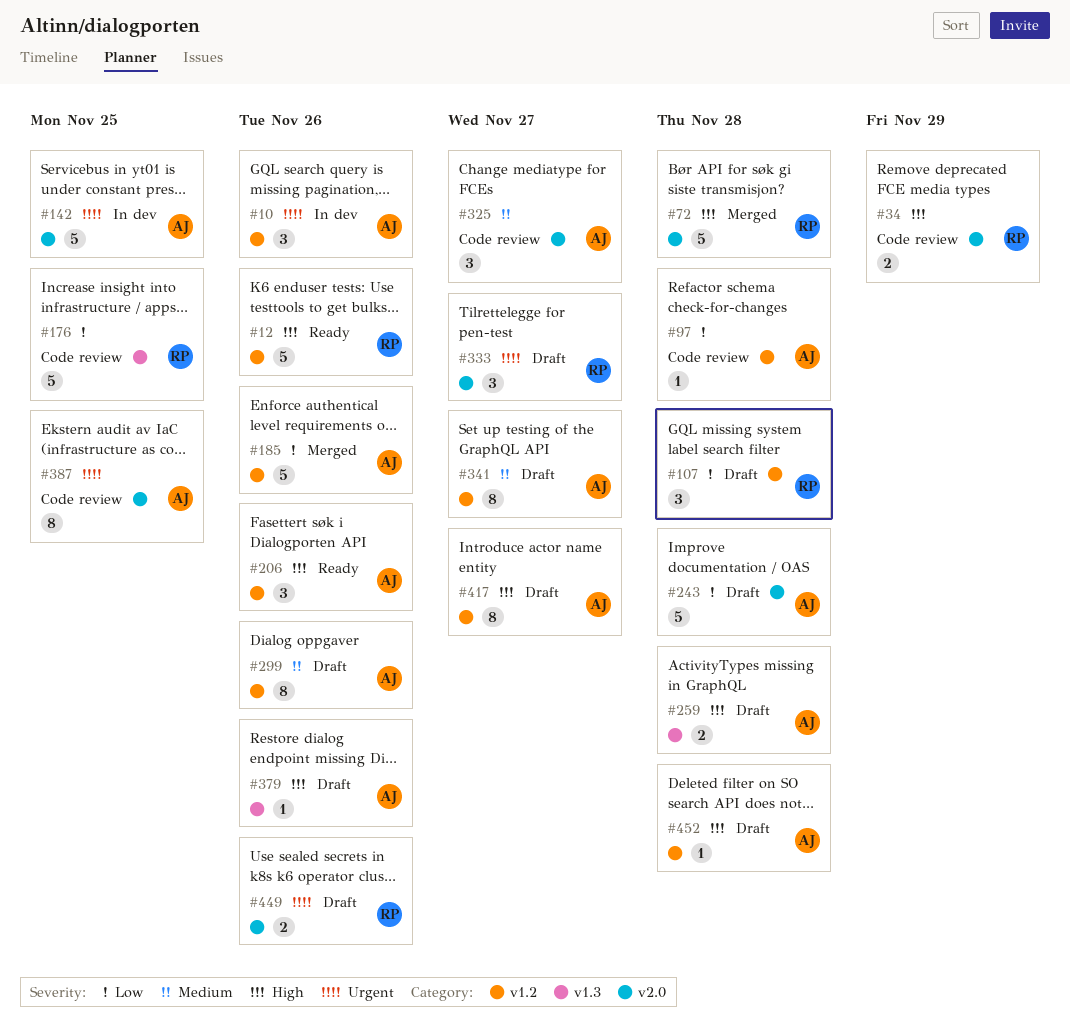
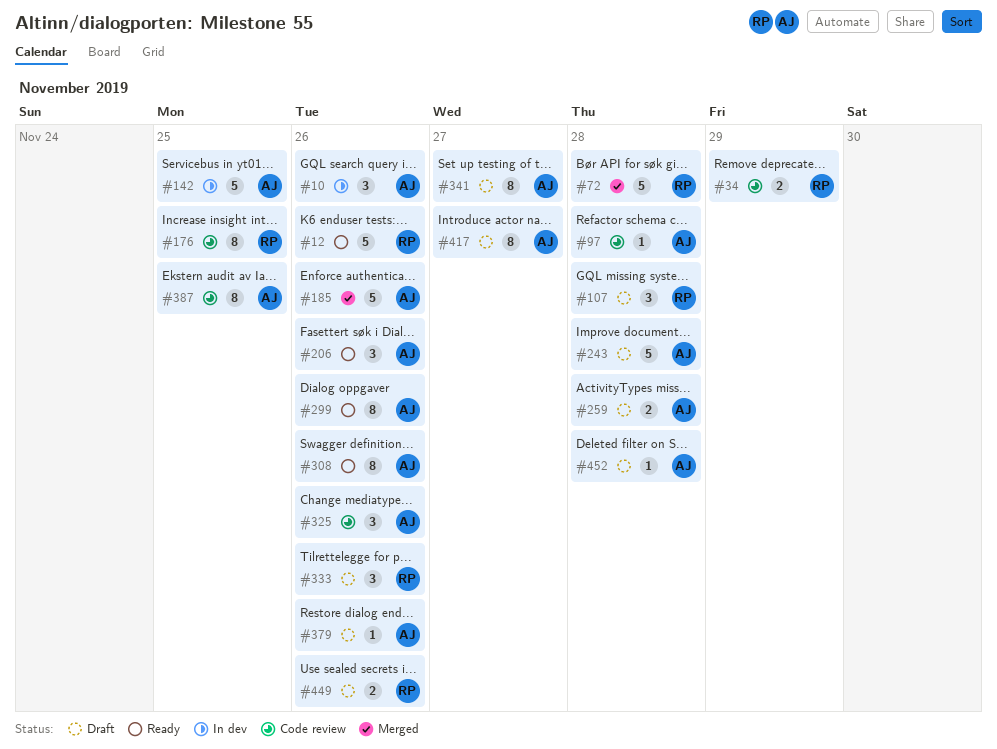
#176, estimate: 5 -> 8
#299, status: Draft -> Ready
#308: none -> present
#325, due: Nov 27 -> Nov 26
#333, due: Nov 27 -> Nov 26

